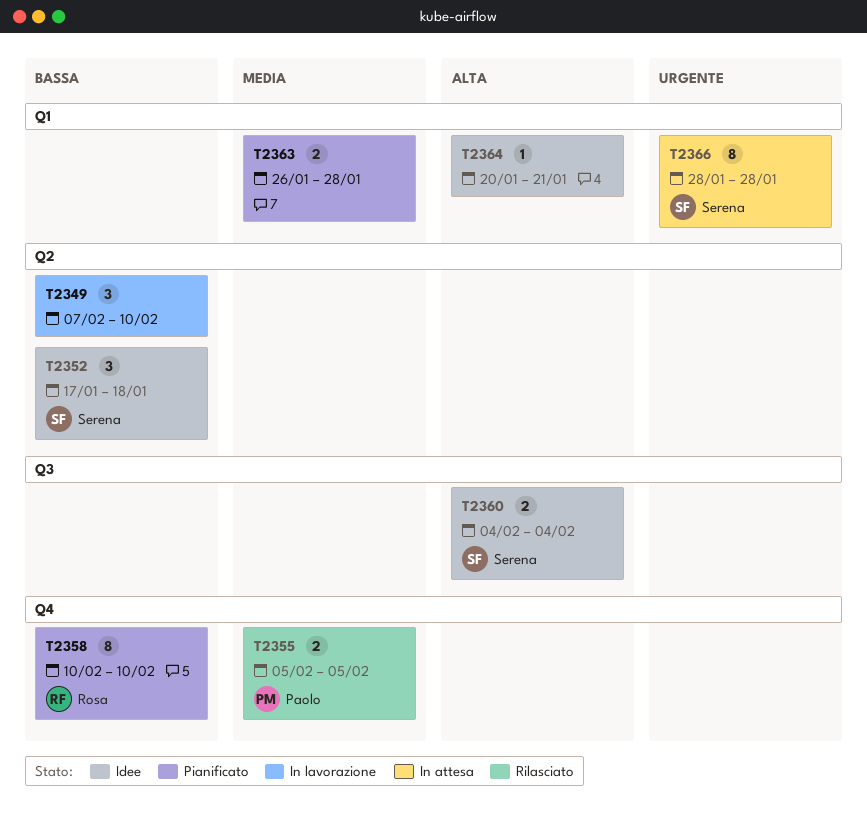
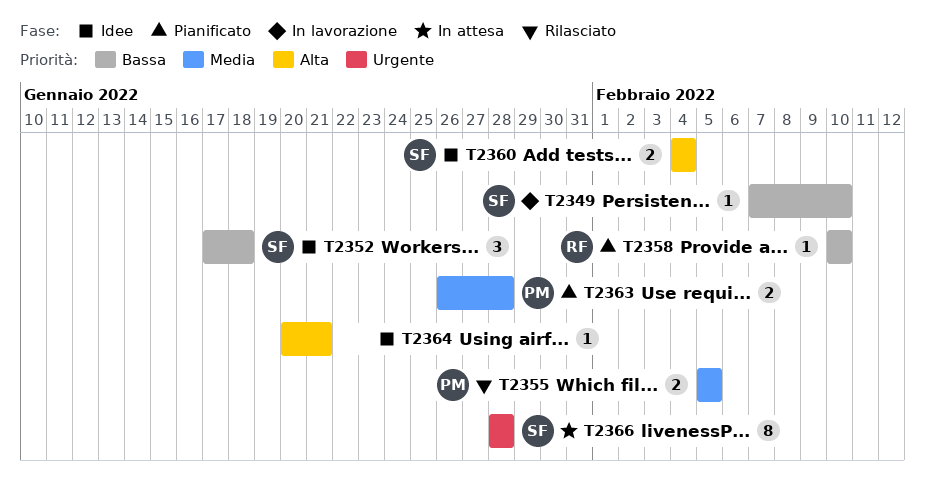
T2349, owner: none -> Serena
T2349, estimate: 3 -> 1
T2358, estimate: 8 -> 1
T2363, owner: none -> Paolo

